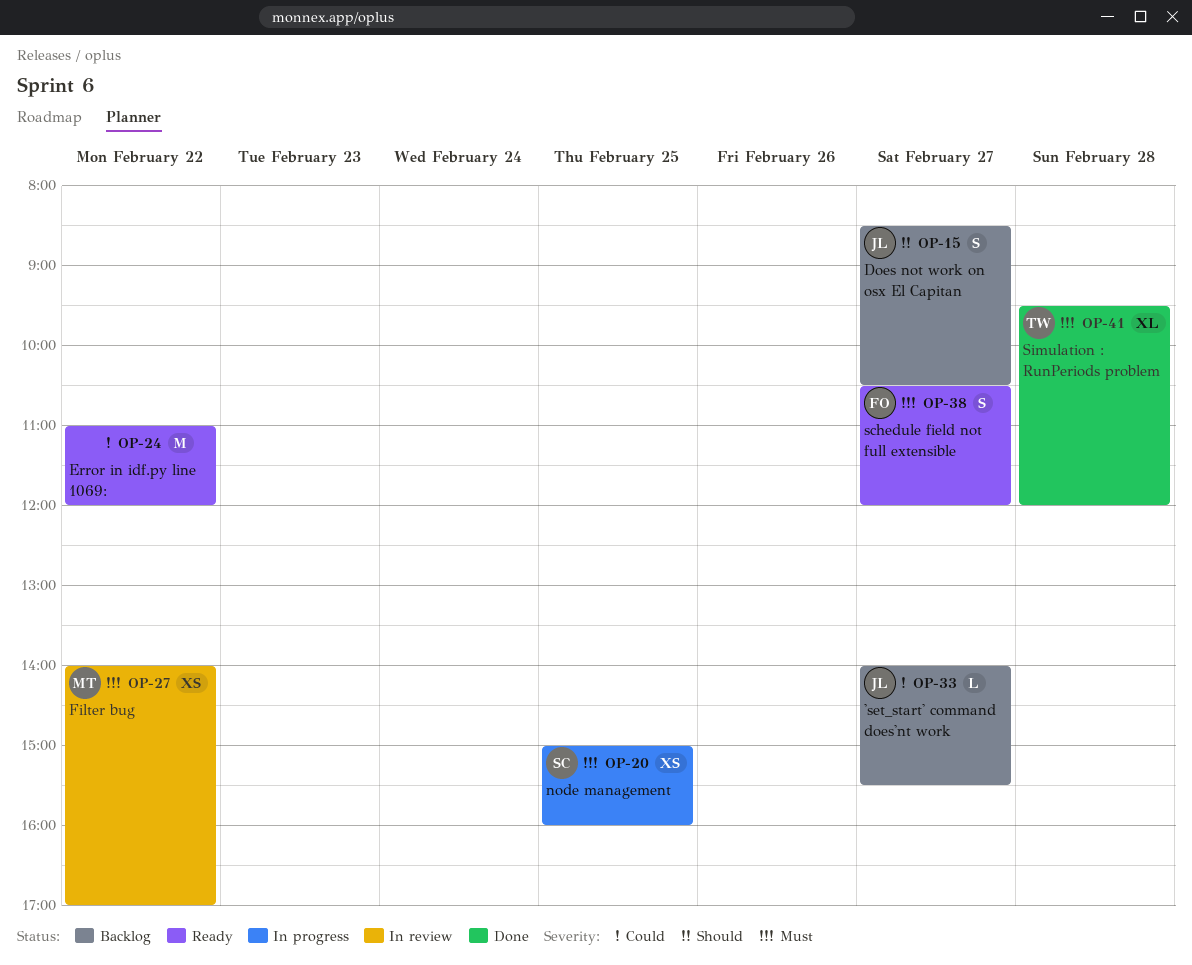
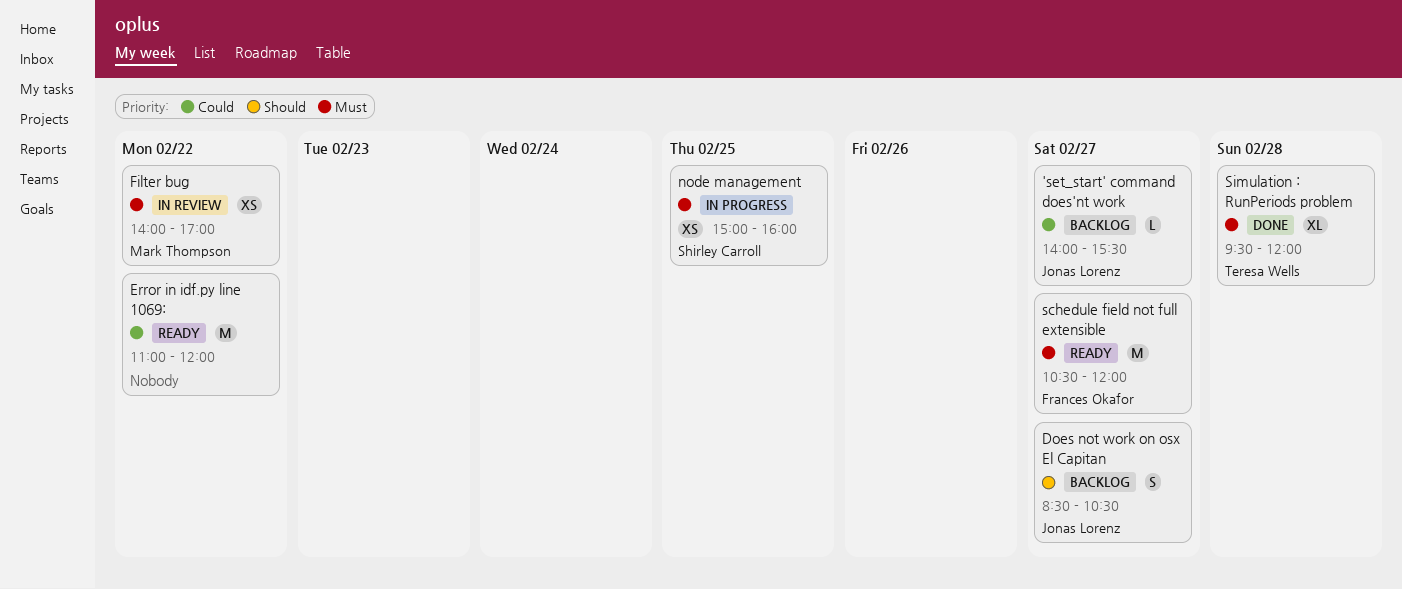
schedule field not full extensible, estimate: S -> M

